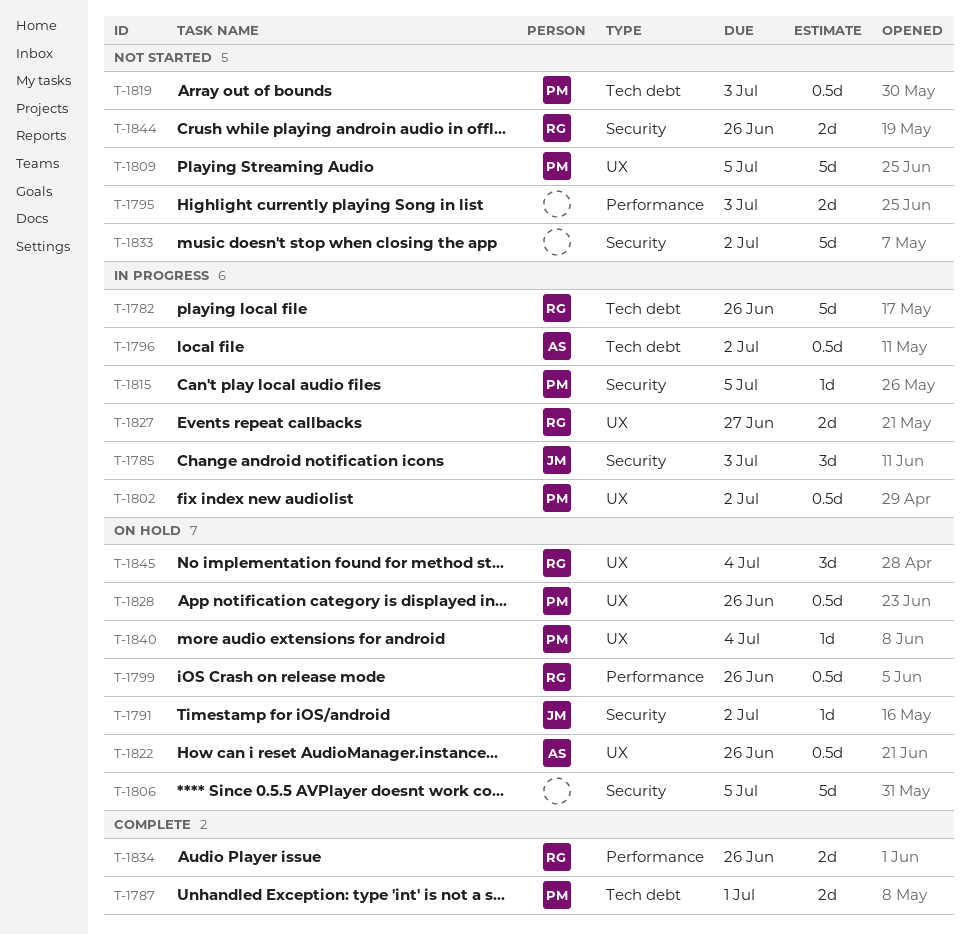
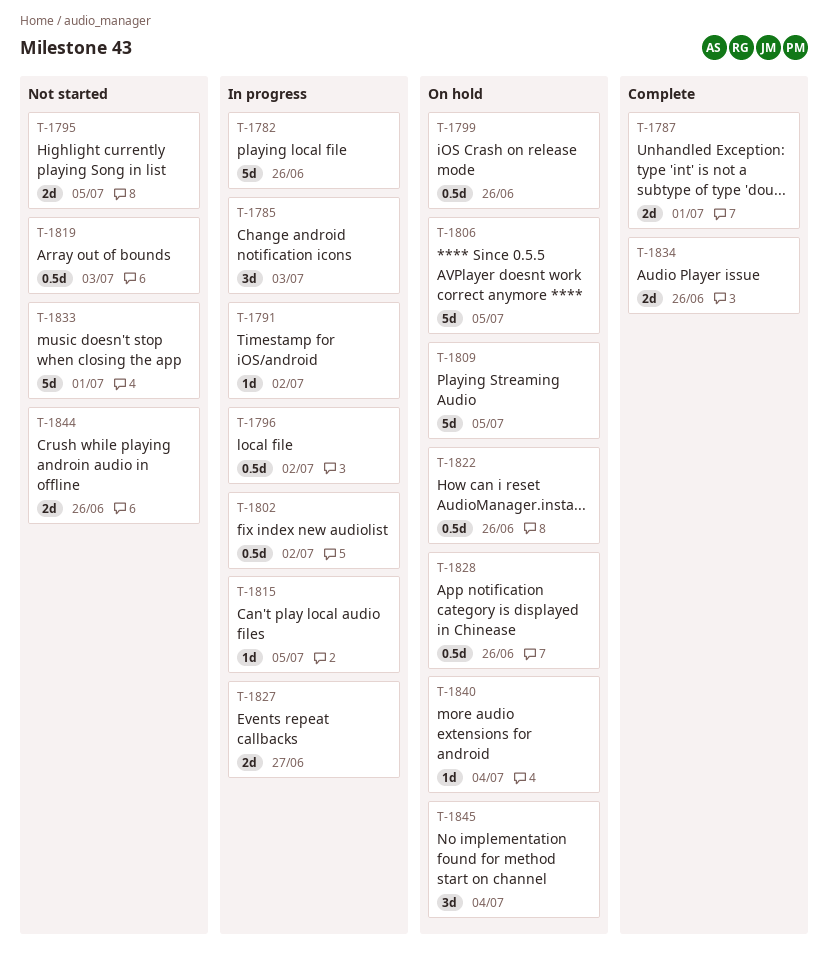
T-1791, status: On hold -> In progress
T-1795, due: Jul 3 -> Jul 5
T-1809, status: Not started -> On hold
T-1833, due: Jul 2 -> Jul 1

